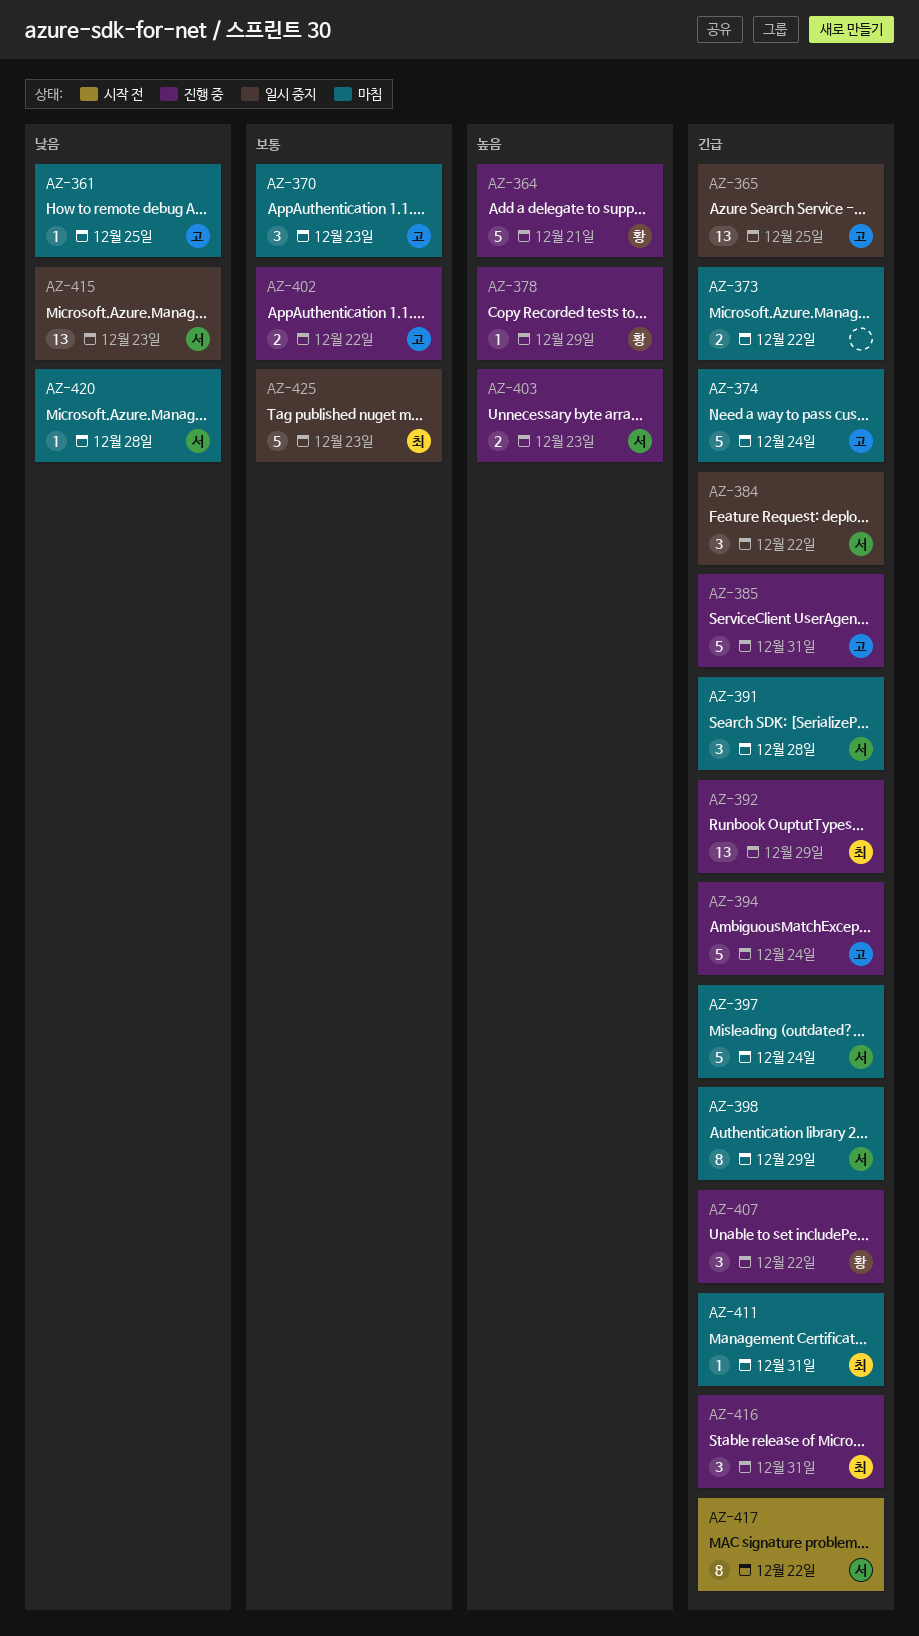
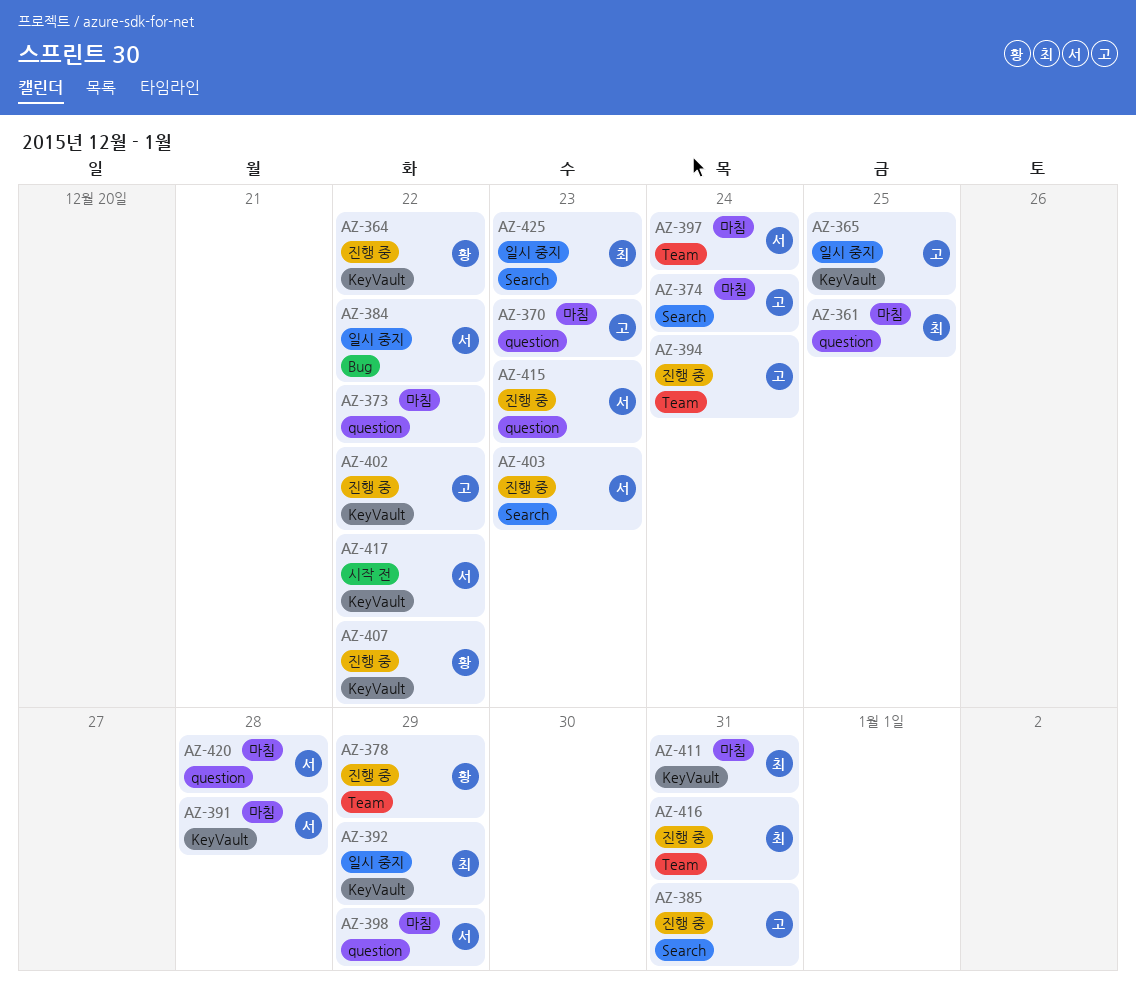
AZ-361, owner: 고 -> 최
AZ-364, due: Dec 21 -> Dec 22
AZ-392, status: 진행 중 -> 일시 중지
AZ-415, status: 일시 중지 -> 진행 중

